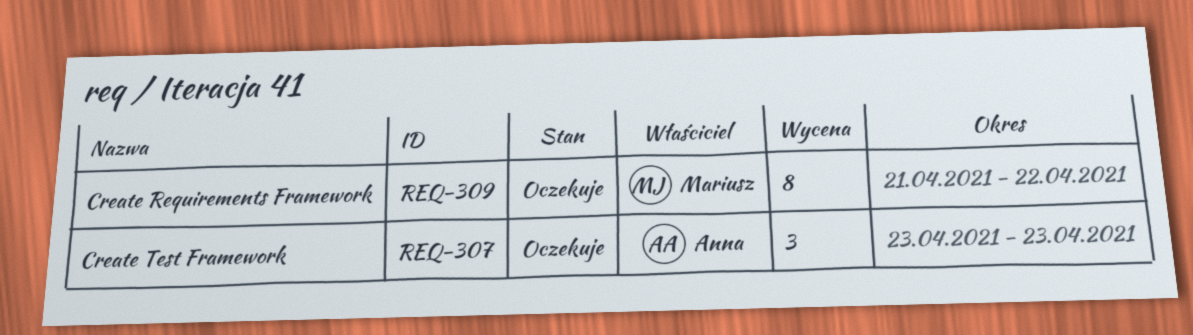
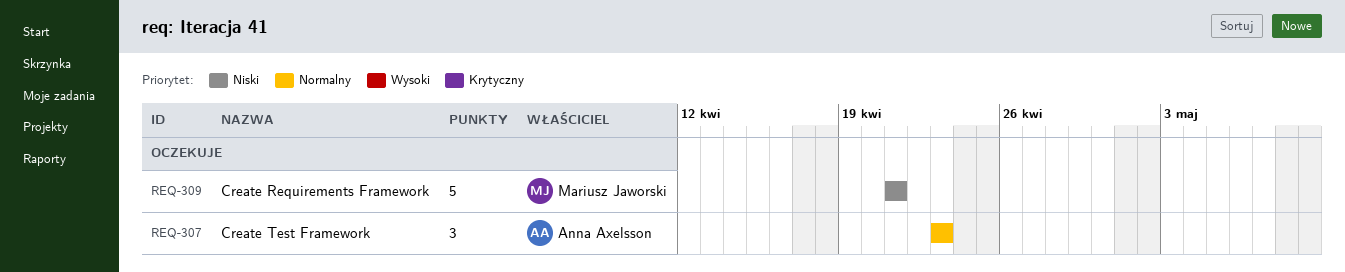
REQ-309, estimate: 8 -> 5
REQ-309, due: Apr 22 -> Apr 21

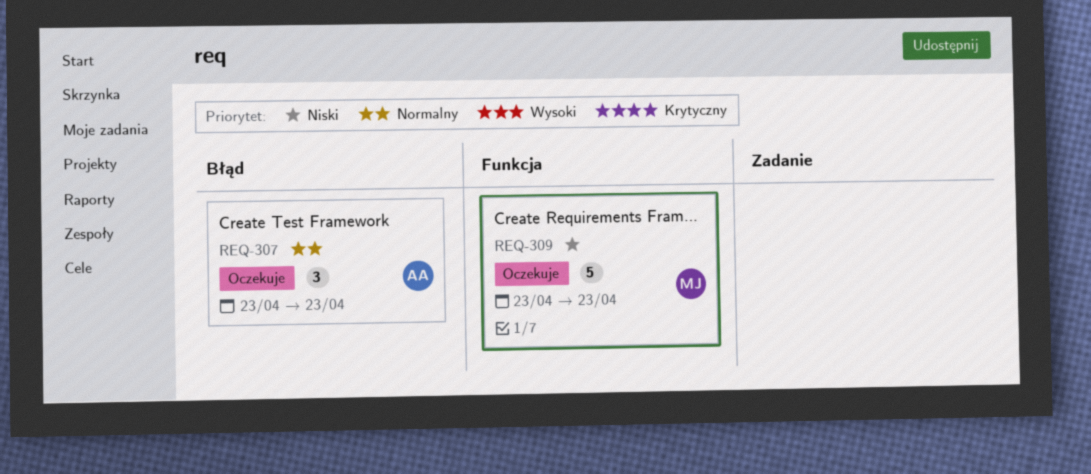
REQ-309, start: Apr 21 -> Apr 23
REQ-309, due: Apr 21 -> Apr 23

